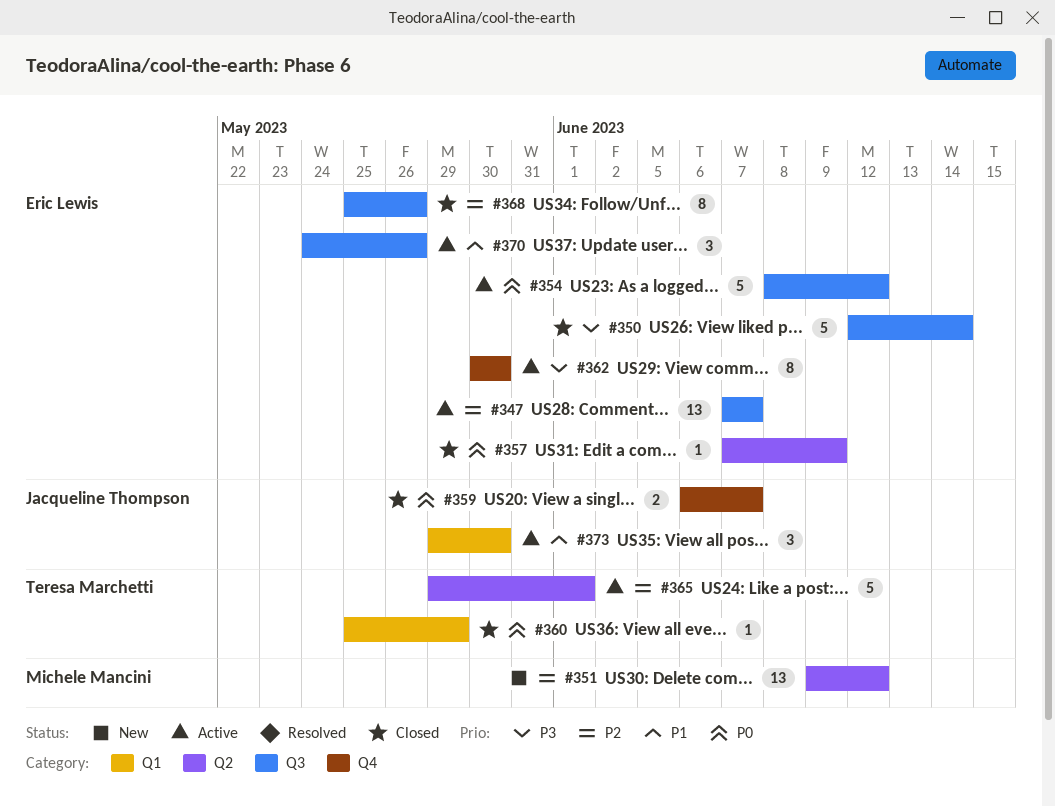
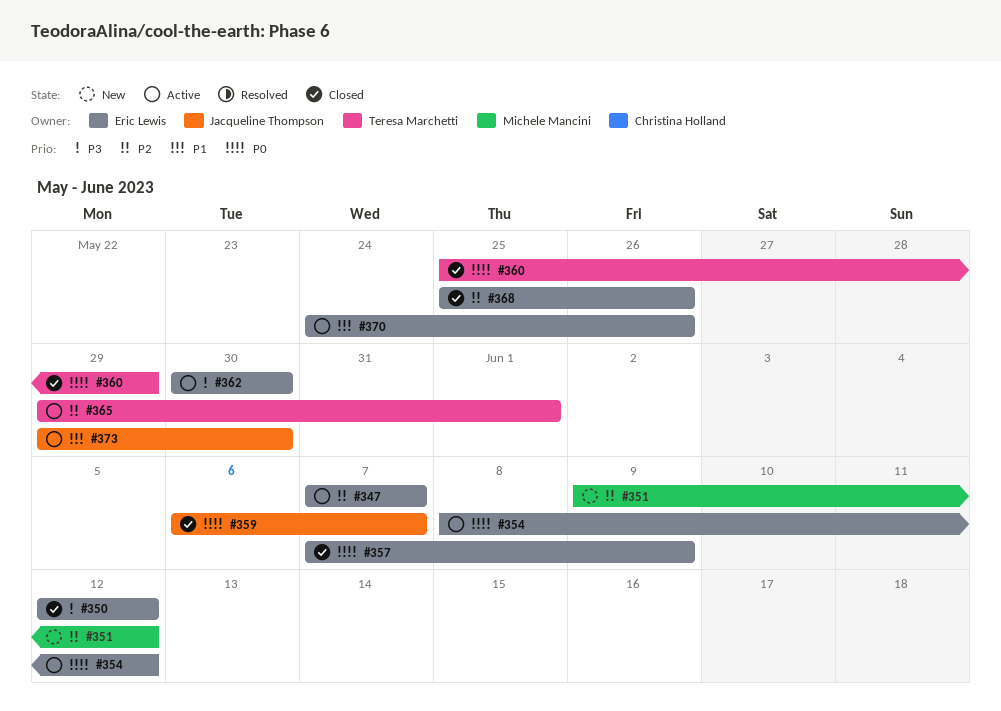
#350, due: Jun 14 -> Jun 12

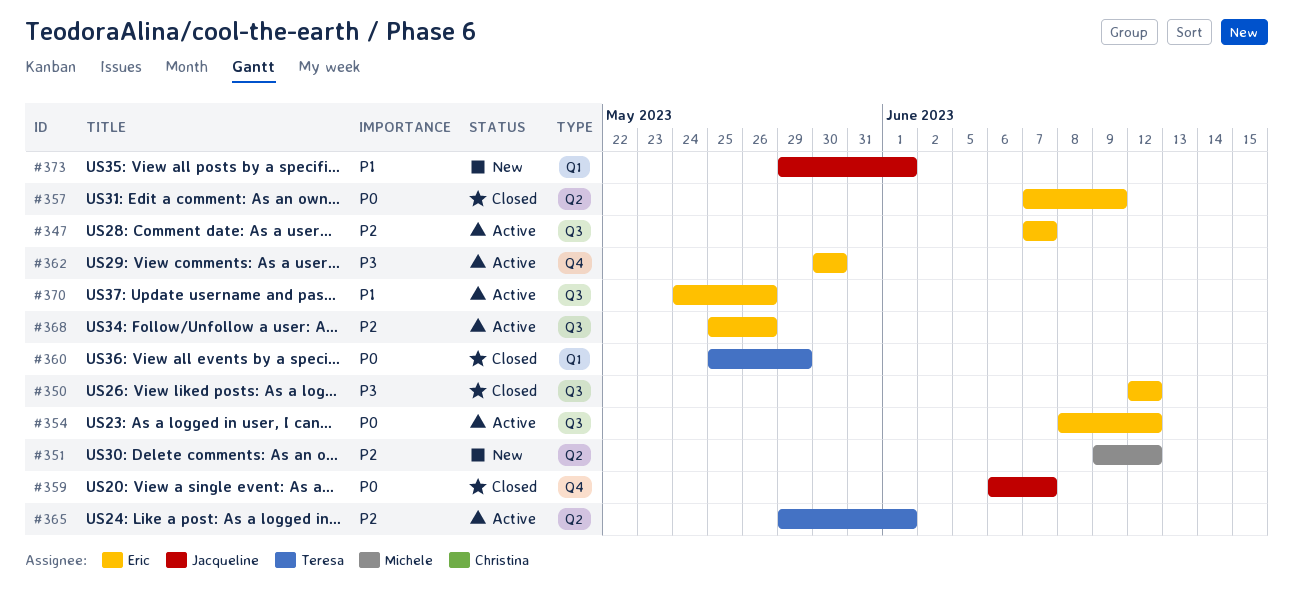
#368, status: Closed -> Active
#373, status: Active -> New
#373, due: May 30 -> Jun 1

